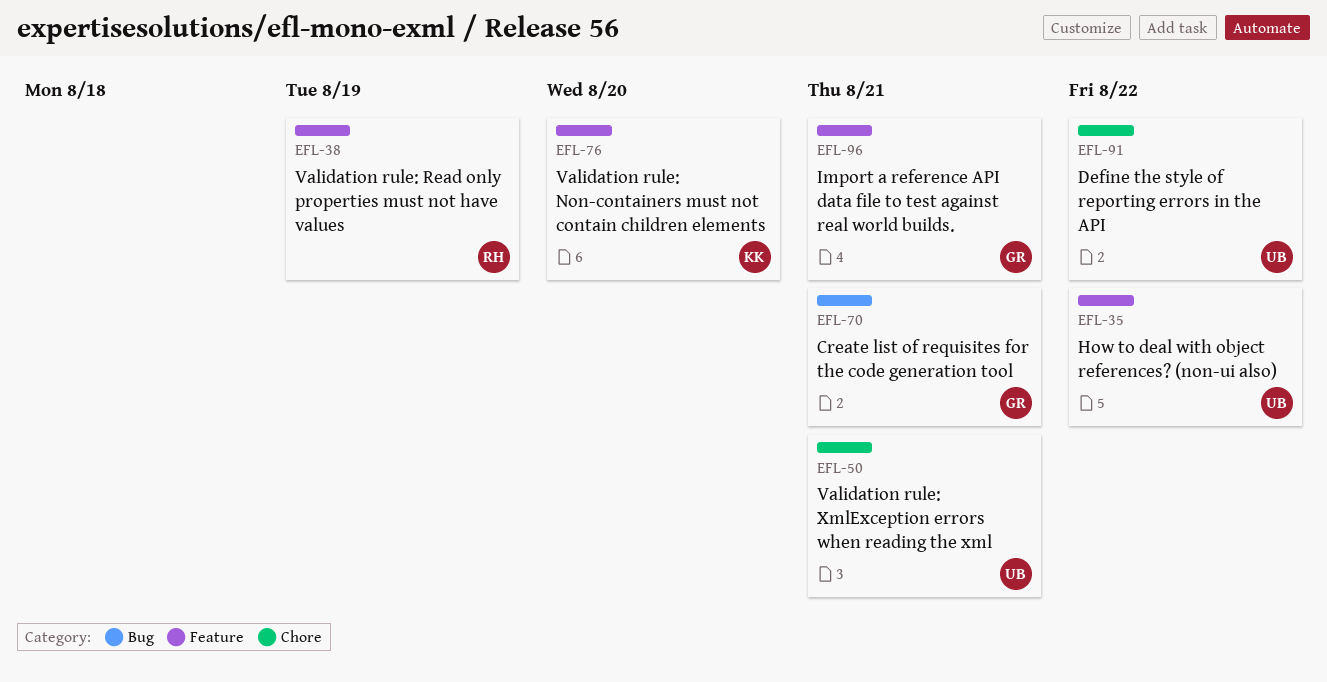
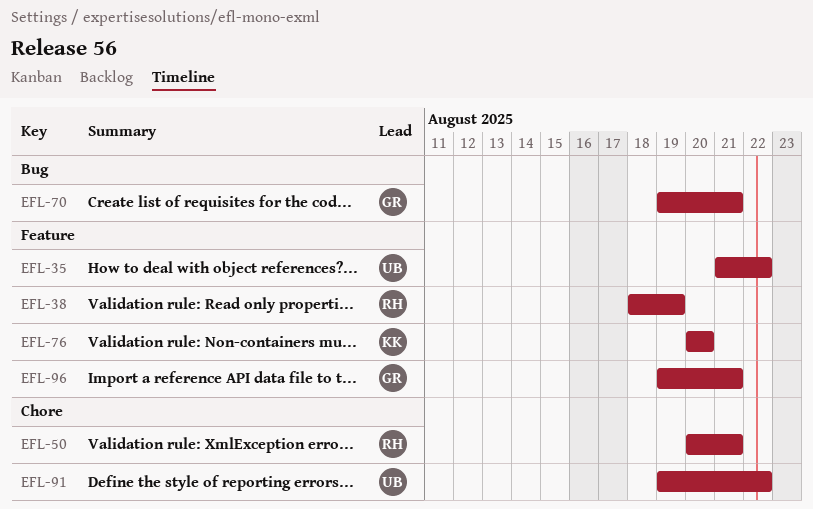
EFL-50, owner: UB -> RH

